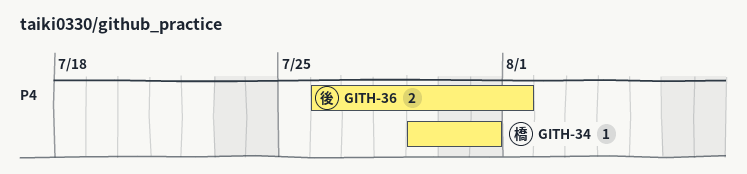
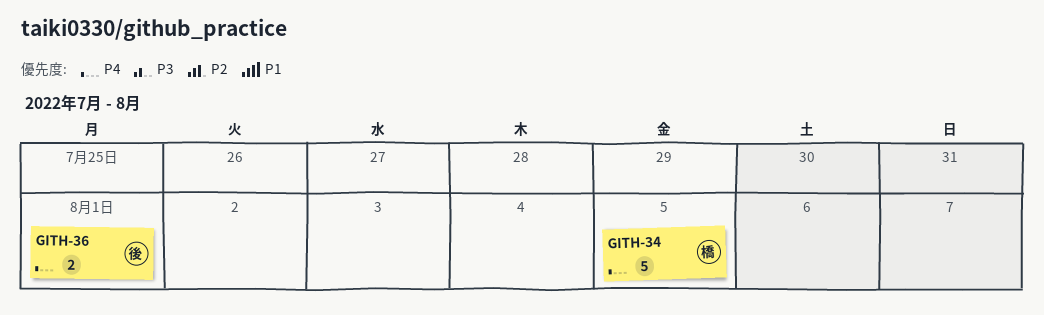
GITH-34, estimate: 1 -> 5
GITH-34, due: Jul 31 -> Aug 5

